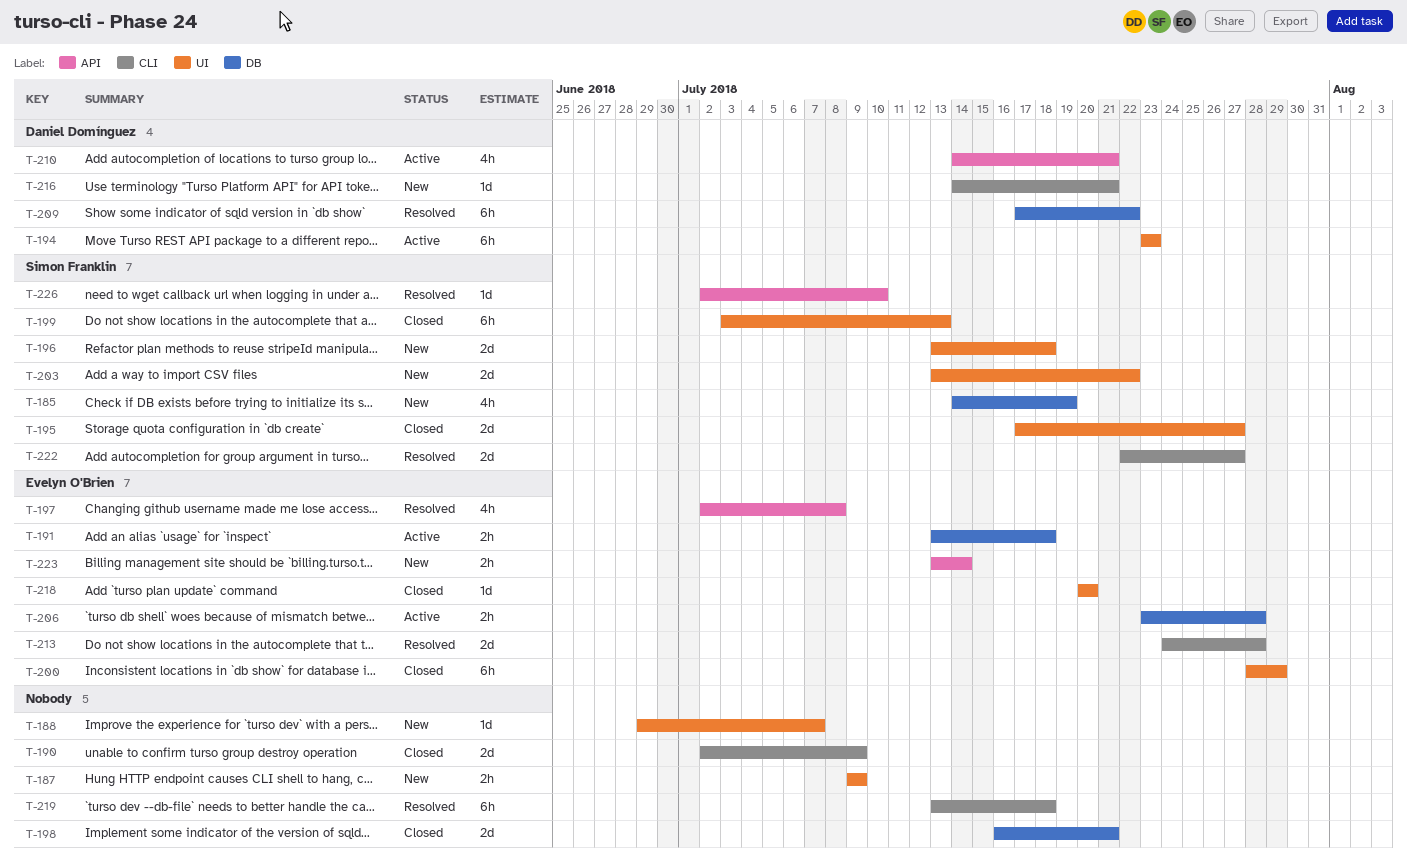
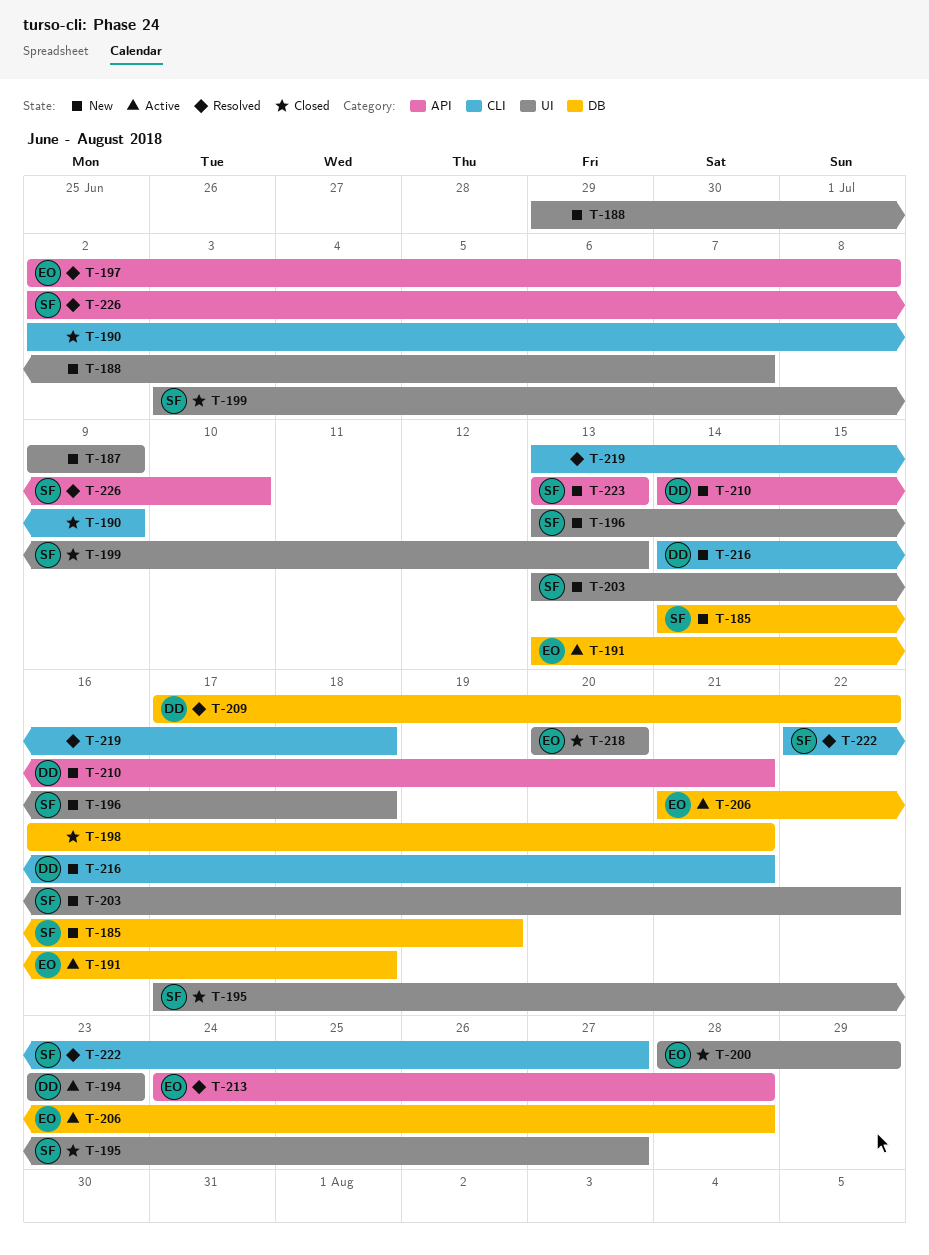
T-206, start: Jul 23 -> Jul 21
T-210, status: Active -> New
T-213, label: CLI -> API
T-223, owner: Evelyn O'Brien -> Simon Franklin
T-223, due: Jul 14 -> Jul 13

